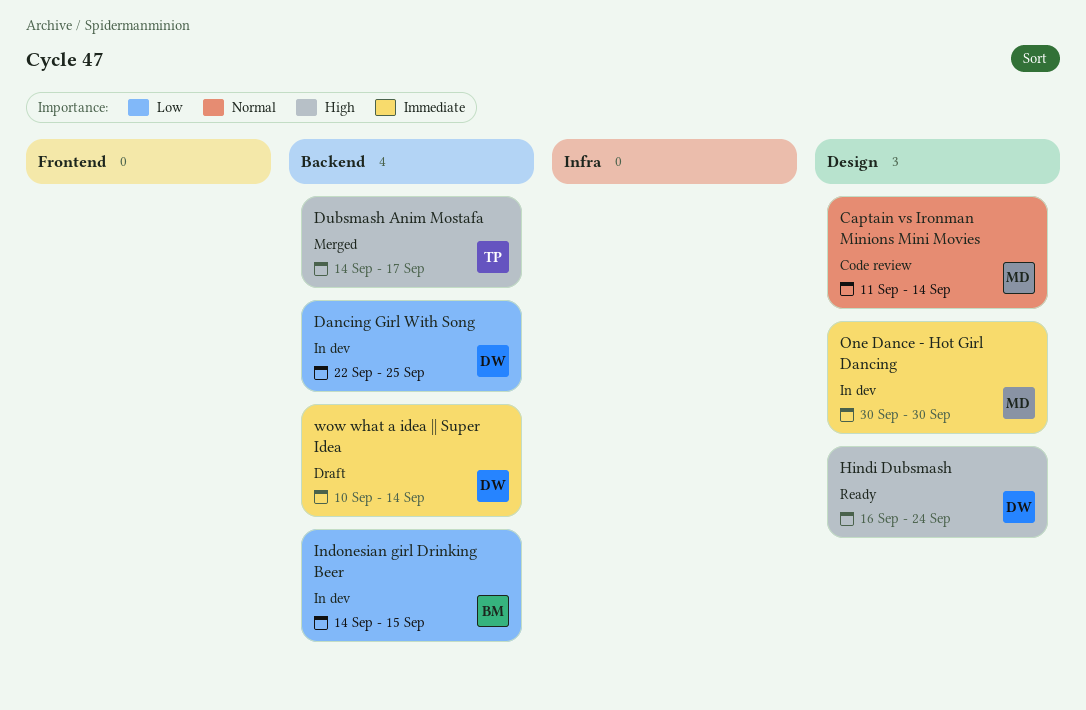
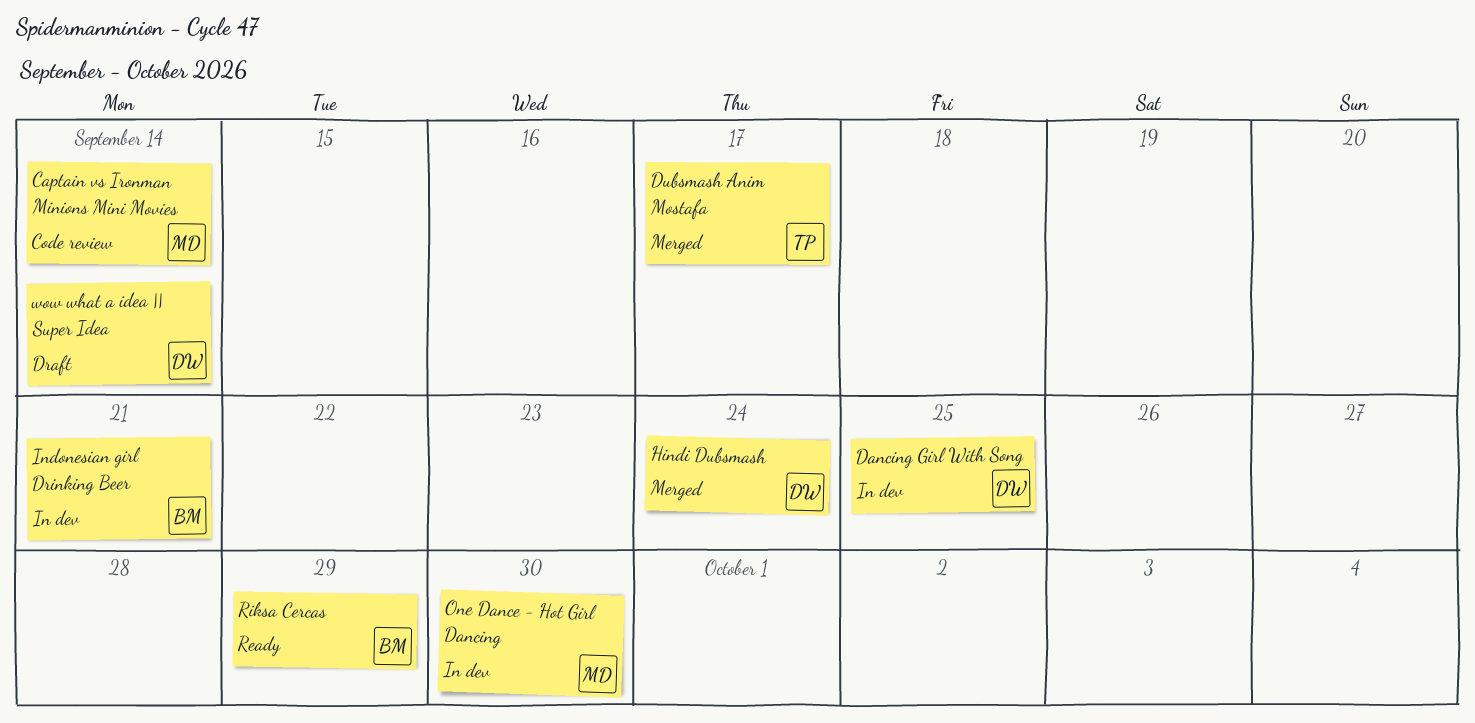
Hindi Dubsmash, status: Ready -> Merged
Indonesian girl Drinking Beer, due: Sep 15 -> Sep 21
Riksa Cercas: none -> present

